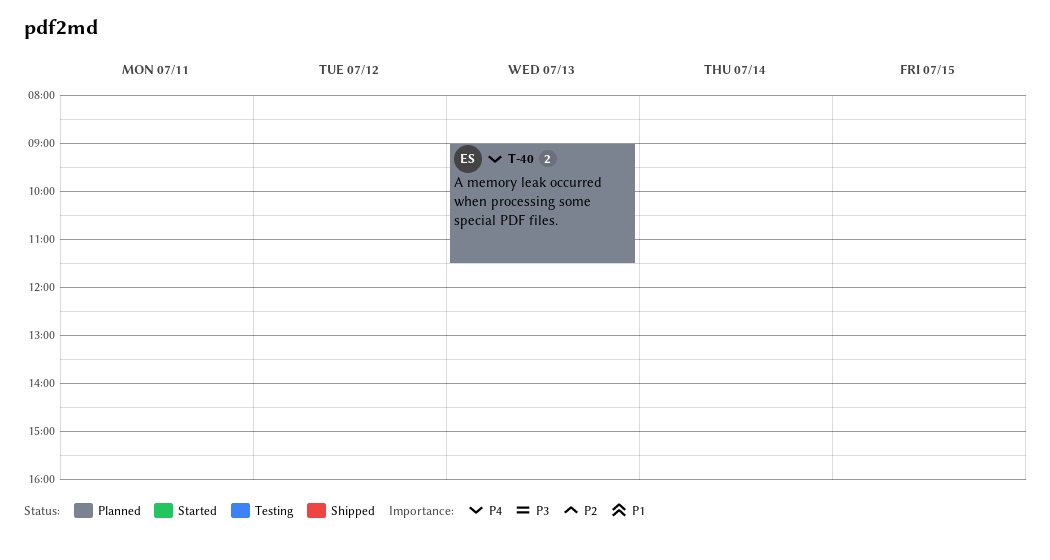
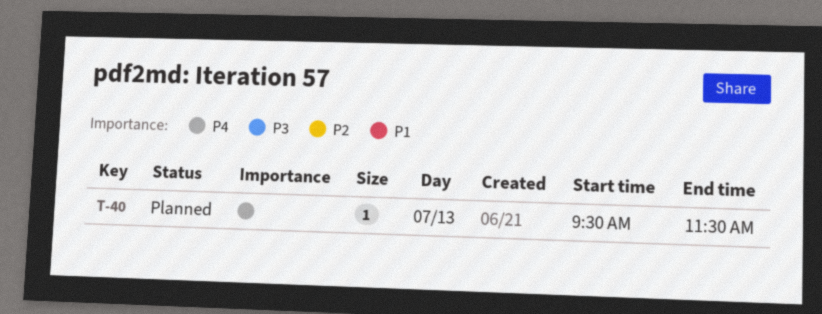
T-40, estimate: 2 -> 1
T-40, begins: 09:00 -> 09:30

